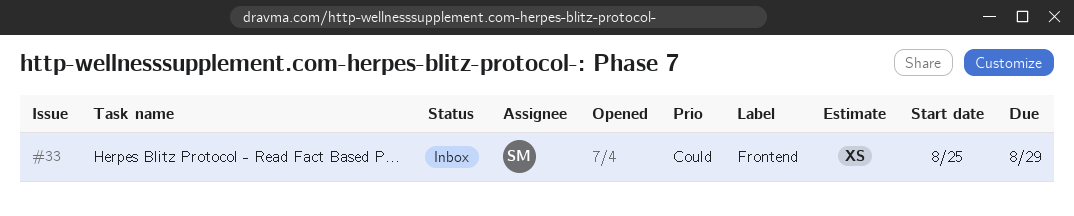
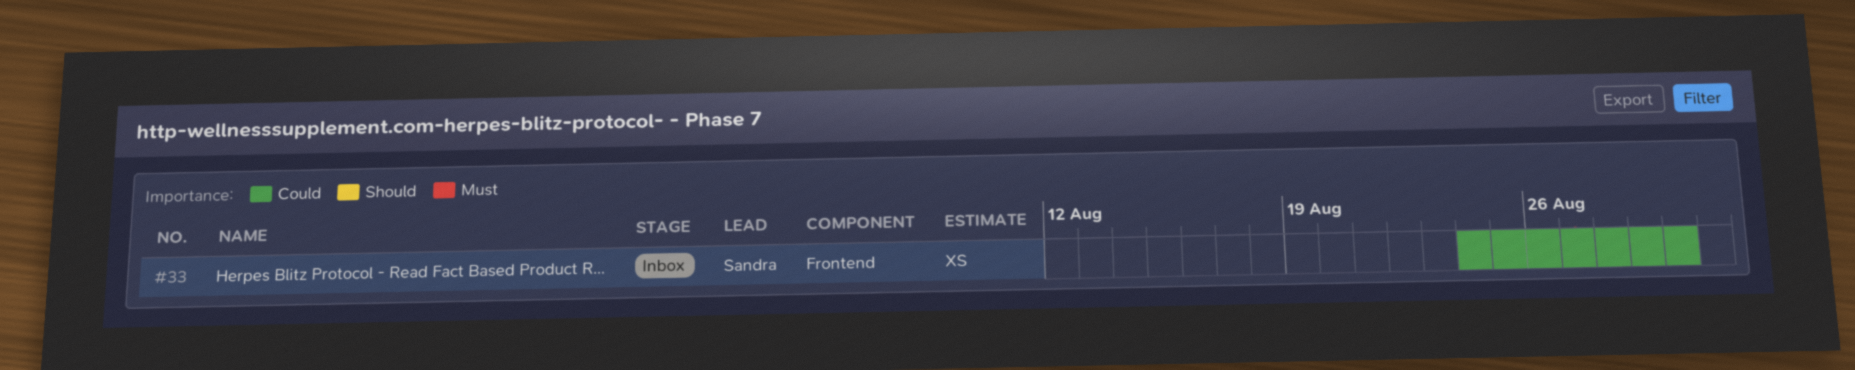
#33, start: Aug 25 -> Aug 24
#33, due: Aug 29 -> Aug 30

